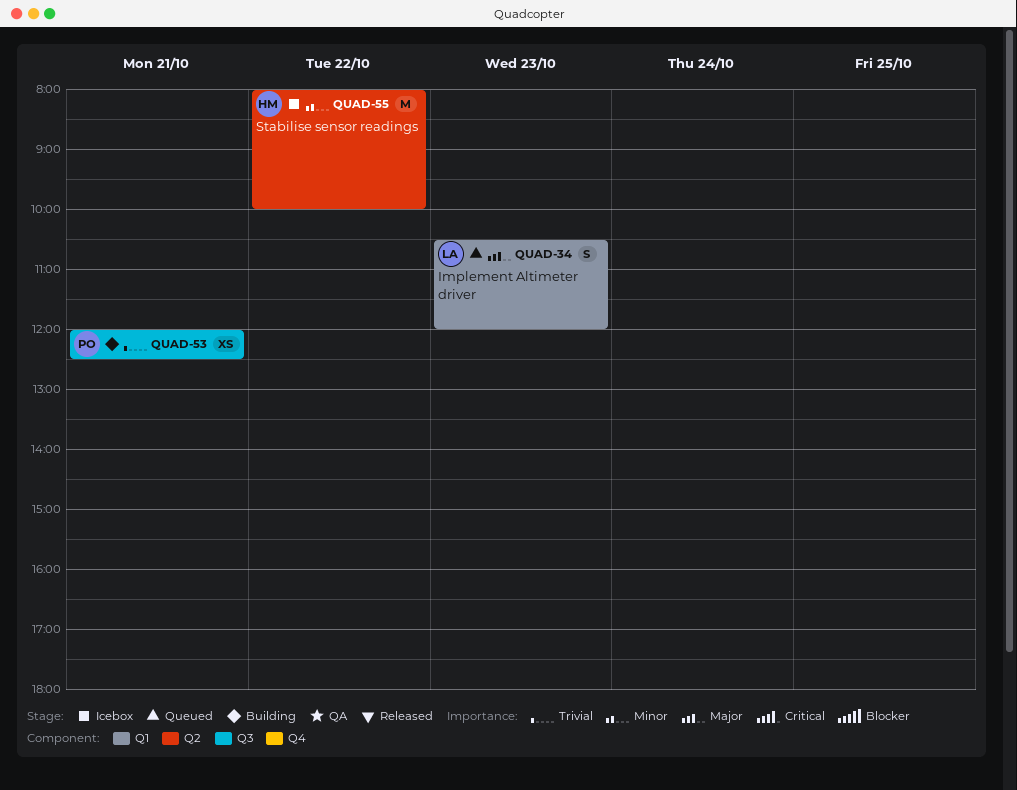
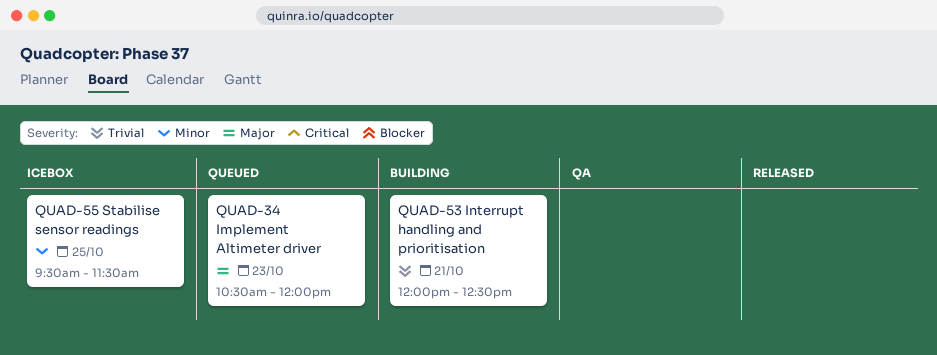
QUAD-55, day: Oct 22 -> Oct 25
QUAD-55, begins: 08:00 -> 09:30
QUAD-55, ends: 10:00 -> 11:30

